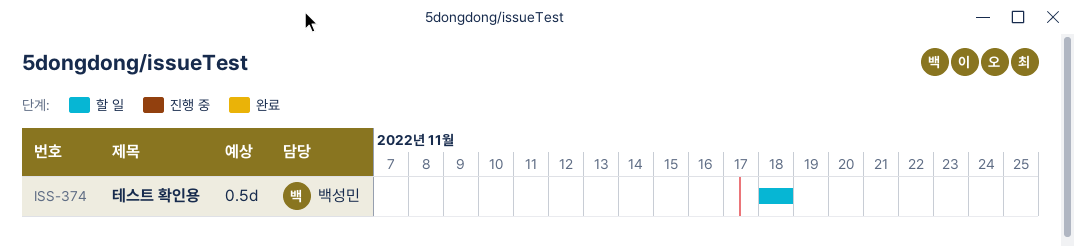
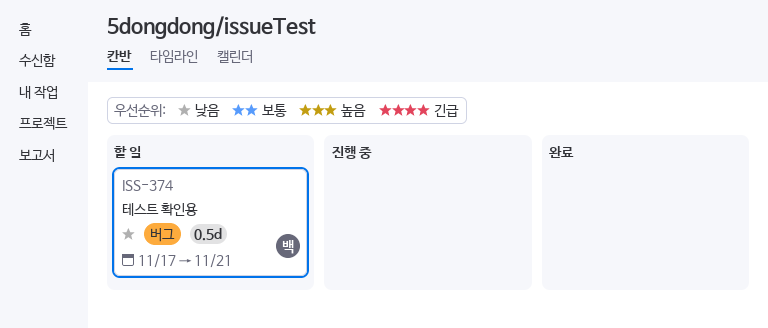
ISS-374, start: Nov 18 -> Nov 17
ISS-374, due: Nov 18 -> Nov 21

